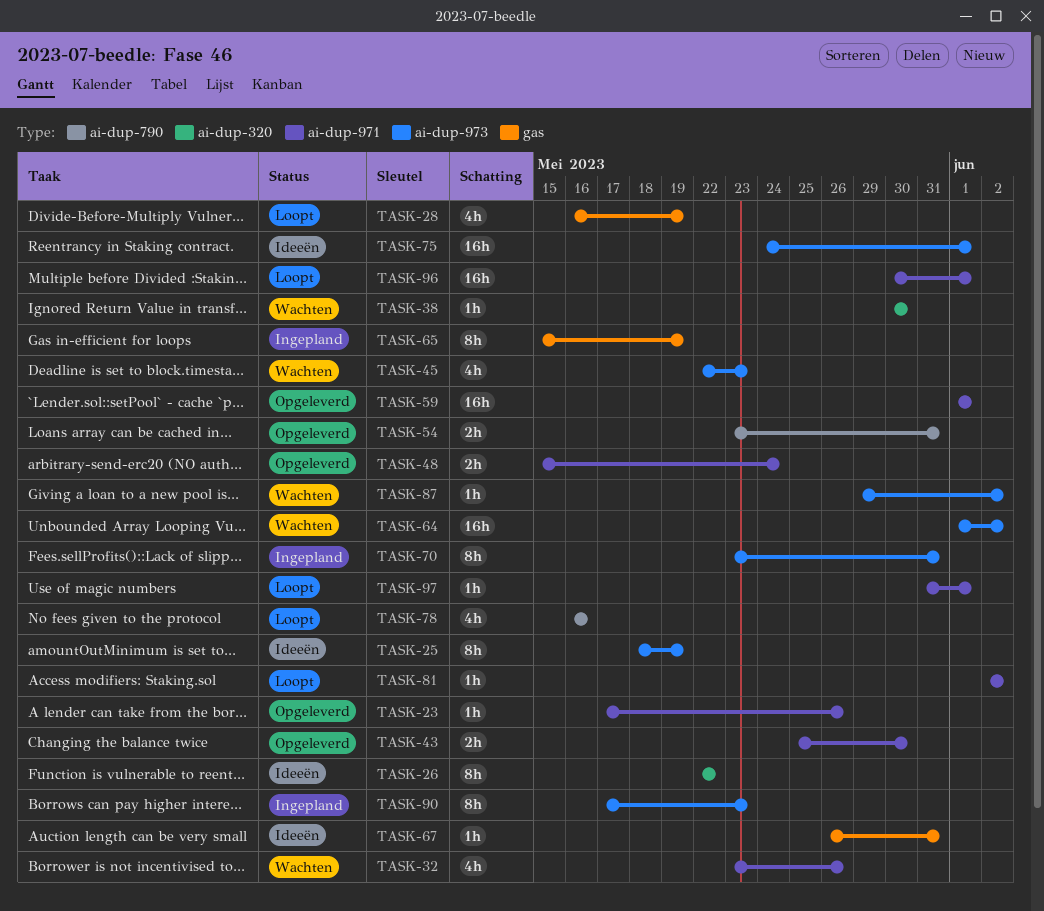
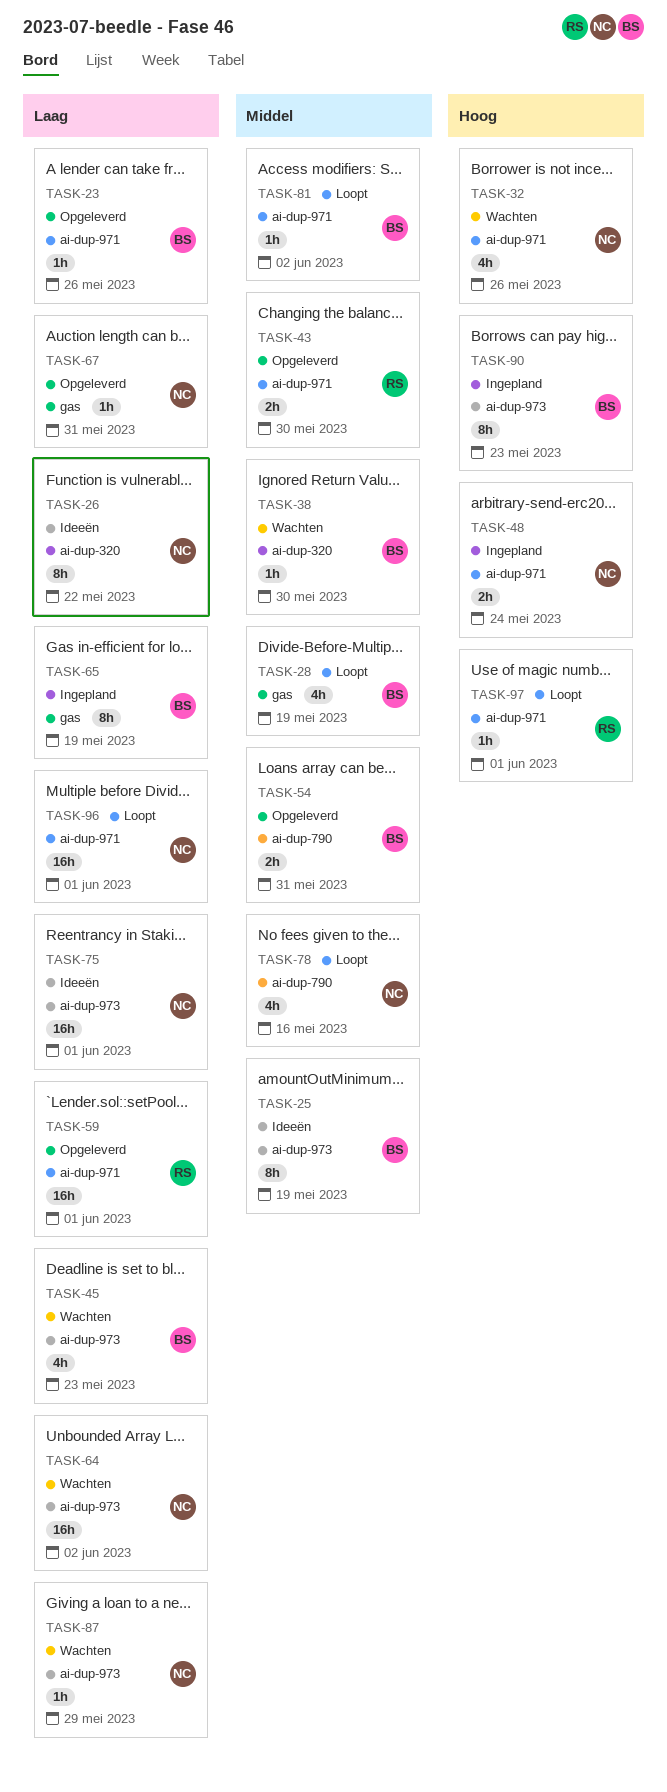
TASK-48, status: Opgeleverd -> Ingepland
TASK-67, status: Ideeën -> Opgeleverd
TASK-70: present -> none
TASK-87, due: Jun 2 -> May 29

